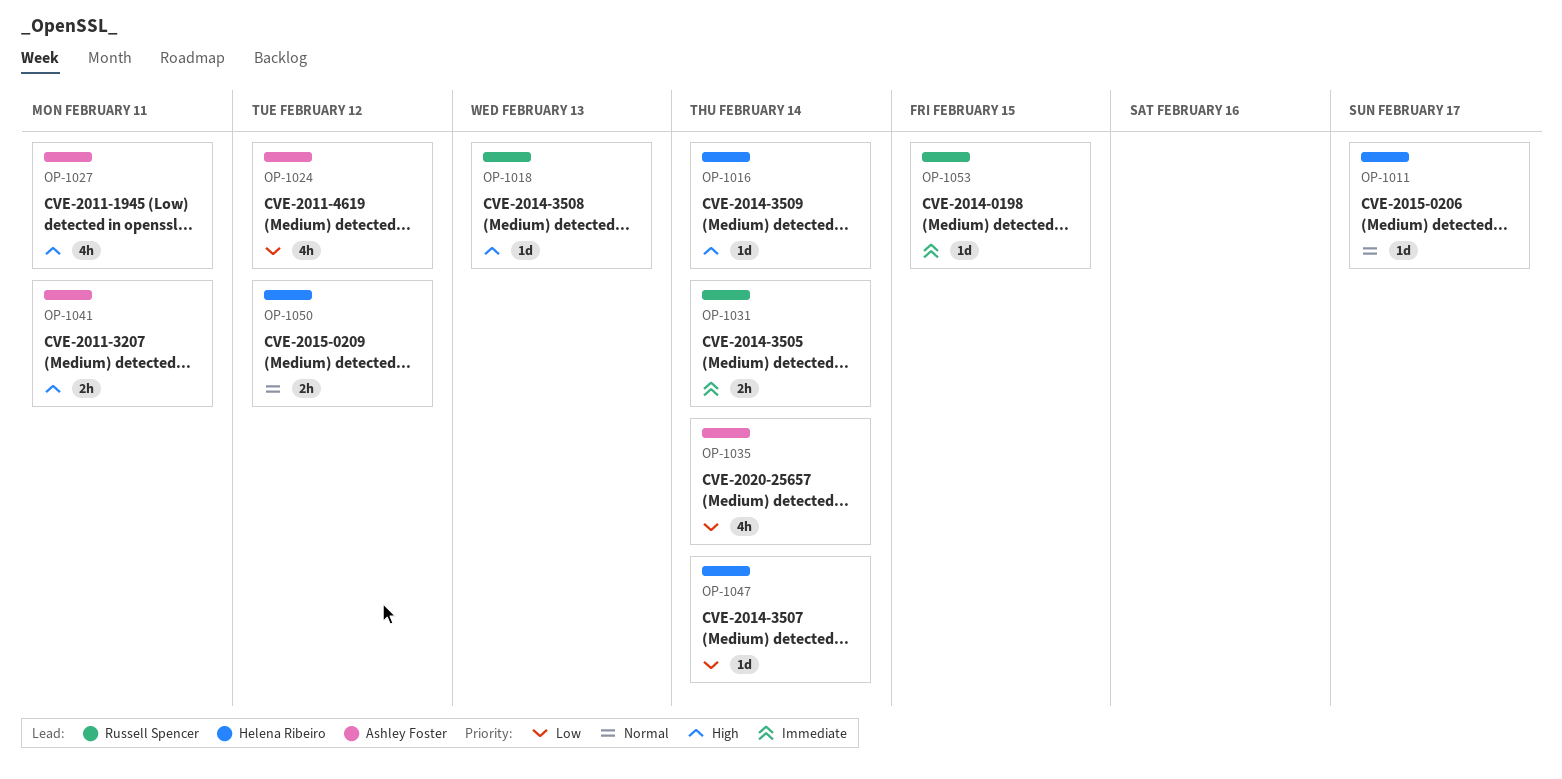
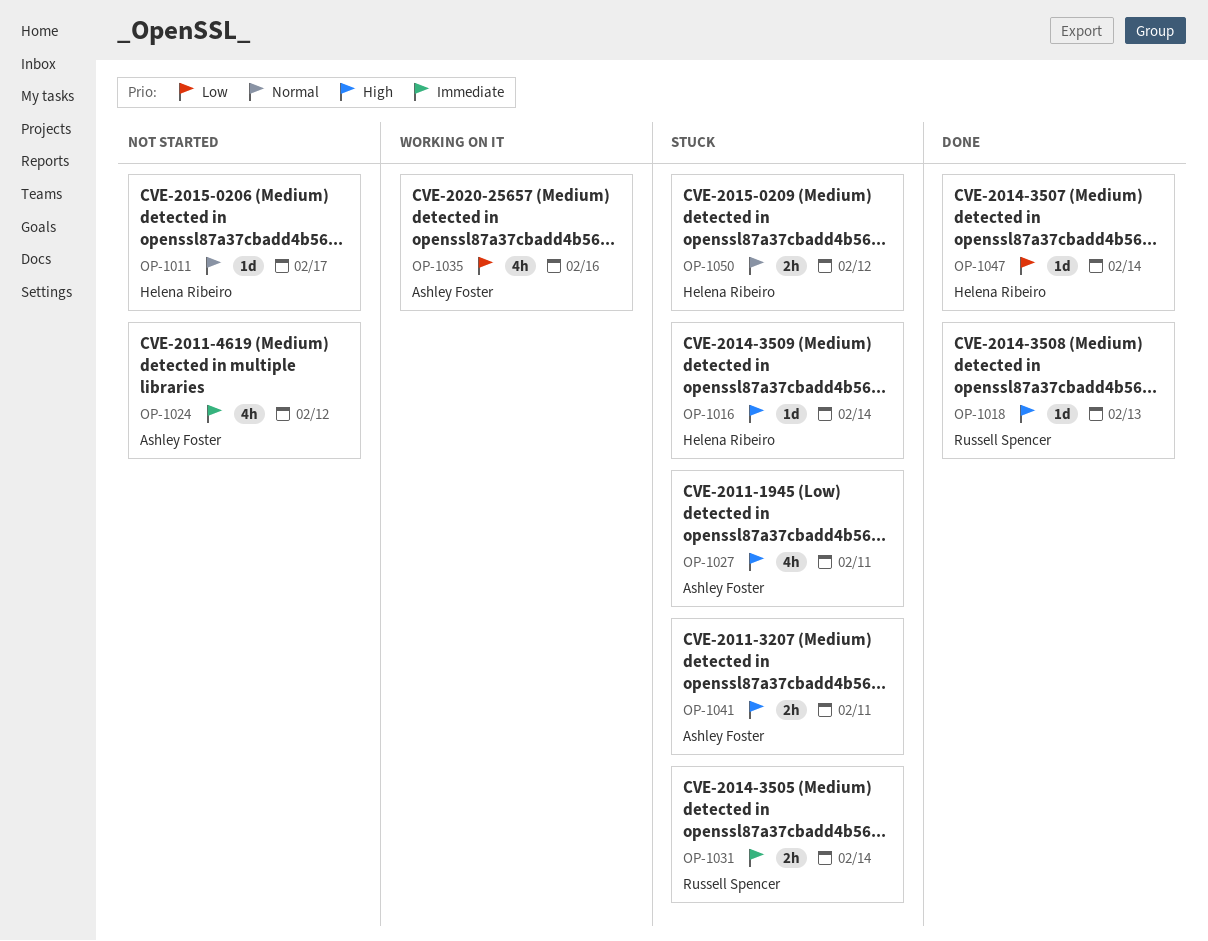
OP-1024, priority: Low -> Immediate
OP-1035, due: Feb 14 -> Feb 16
OP-1053: present -> none

